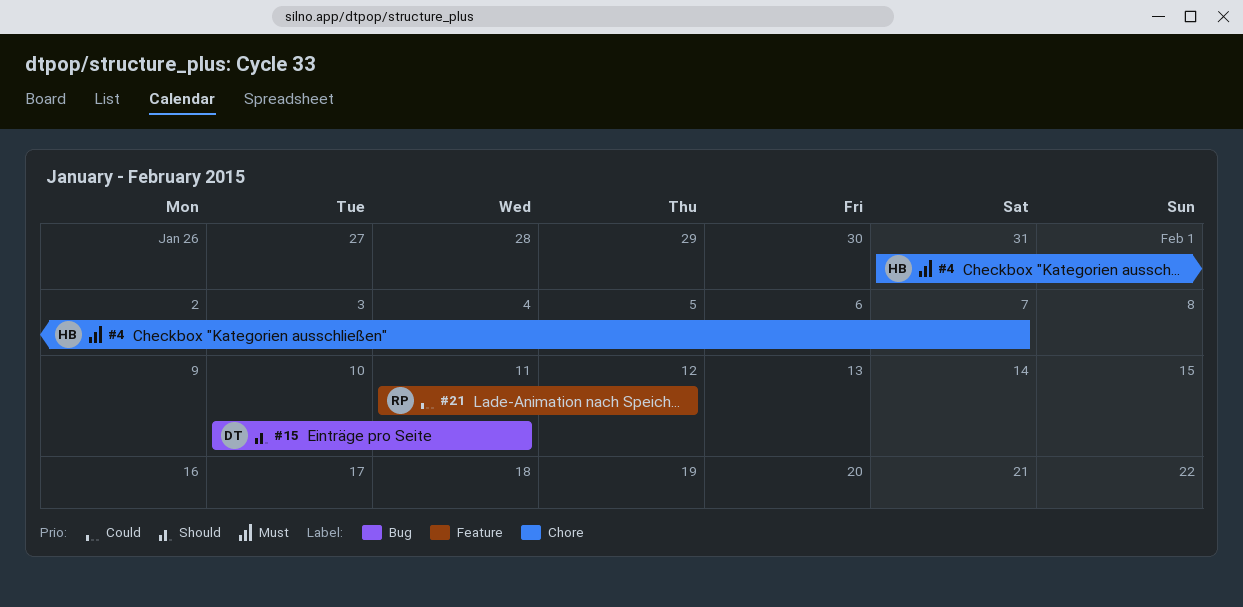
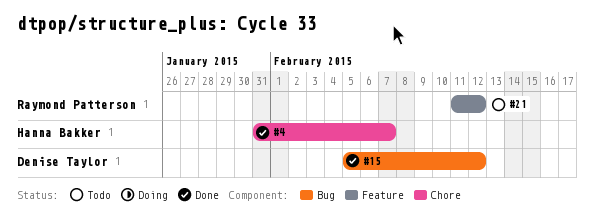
#15, start: Feb 10 -> Feb 5
#15, due: Feb 11 -> Feb 12

